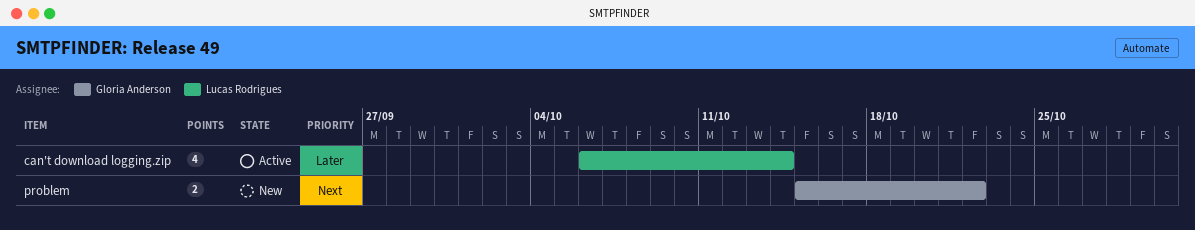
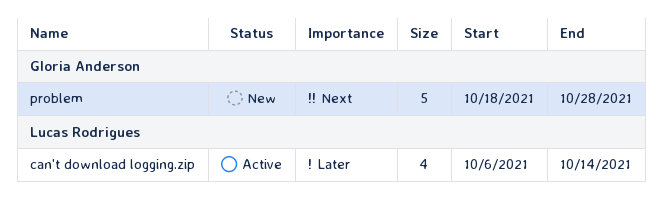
problem, estimate: 2 -> 5
problem, start: Oct 15 -> Oct 18
problem, due: Oct 22 -> Oct 28

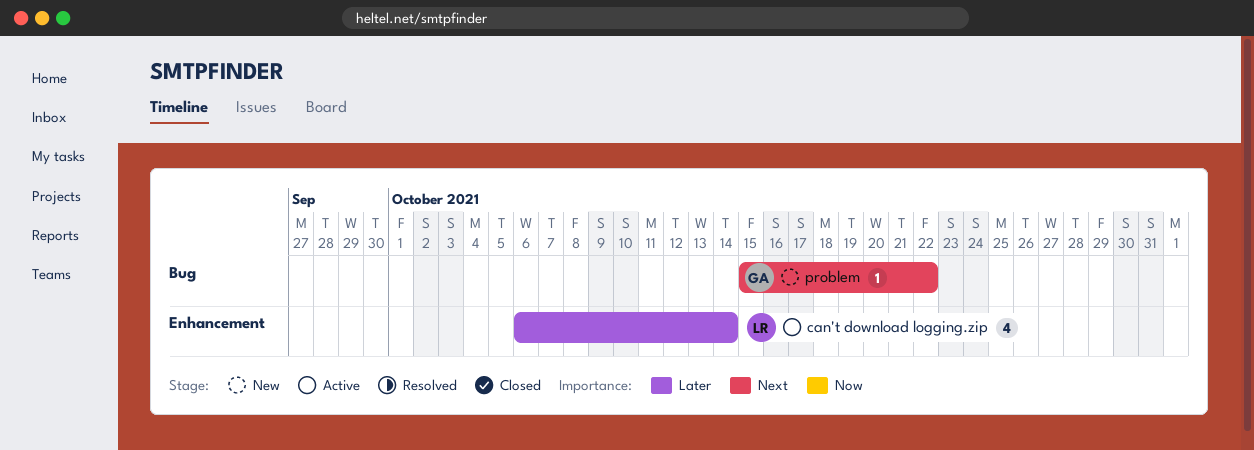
problem, estimate: 5 -> 1
problem, start: Oct 18 -> Oct 15
problem, due: Oct 28 -> Oct 22

